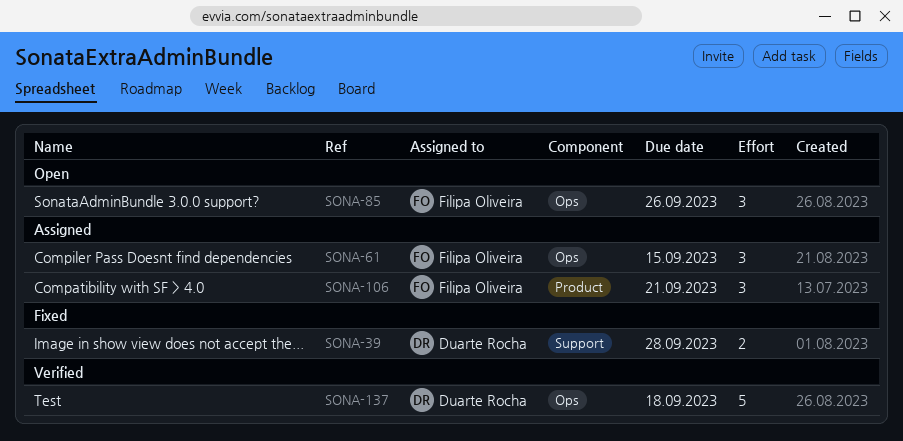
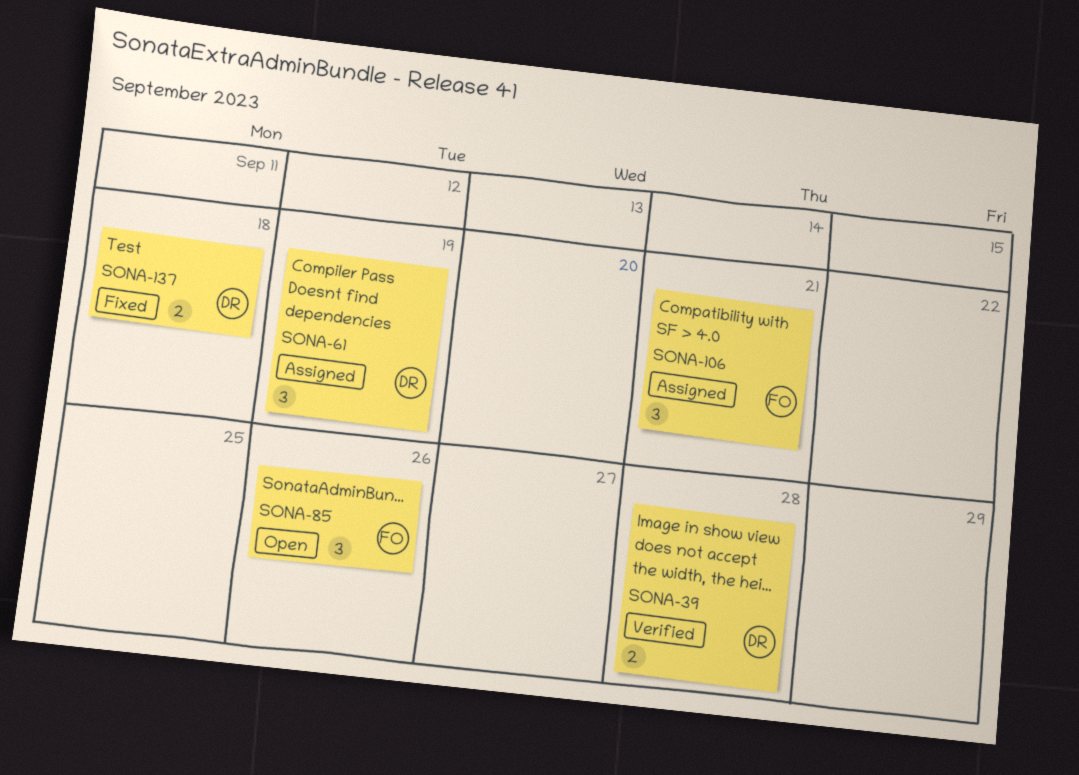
SONA-39, status: Fixed -> Verified
SONA-61, owner: Filipa Oliveira -> Duarte Rocha
SONA-61, due: Sep 15 -> Sep 19
SONA-137, status: Verified -> Fixed
SONA-137, estimate: 5 -> 2

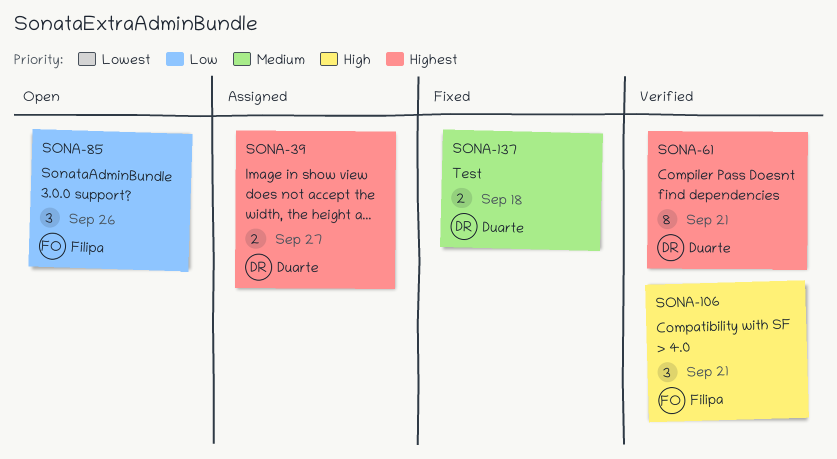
SONA-39, status: Verified -> Assigned
SONA-39, due: Sep 28 -> Sep 27
SONA-61, status: Assigned -> Verified
SONA-61, estimate: 3 -> 8
SONA-61, due: Sep 19 -> Sep 21
SONA-106, status: Assigned -> Verified

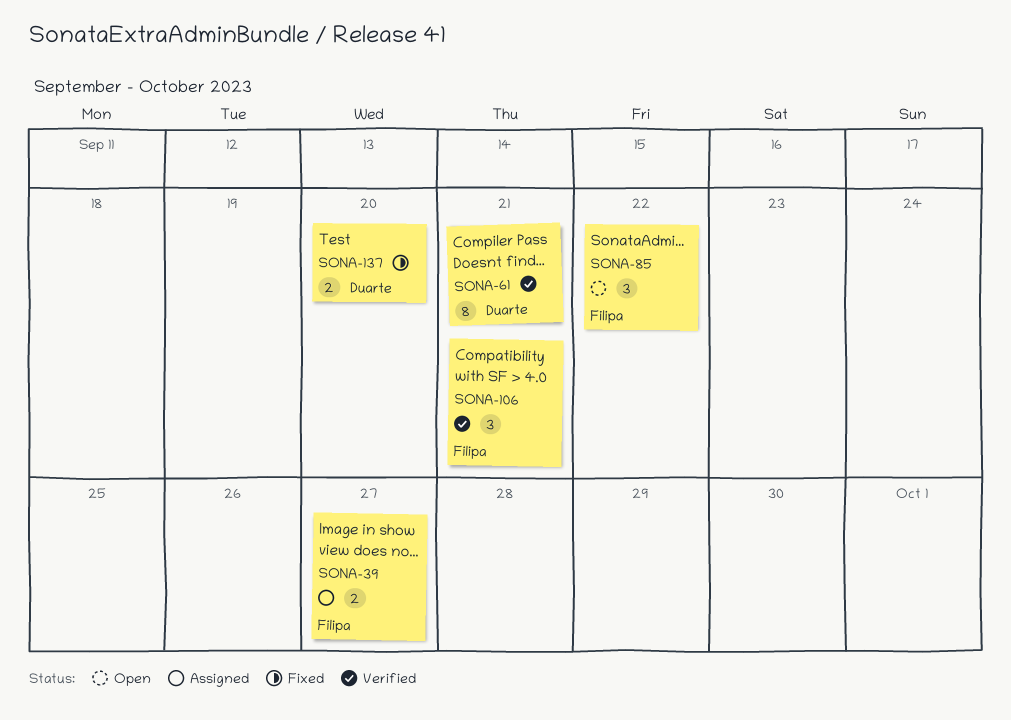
SONA-39, owner: Duarte -> Filipa
SONA-85, due: Sep 26 -> Sep 22
SONA-137, due: Sep 18 -> Sep 20

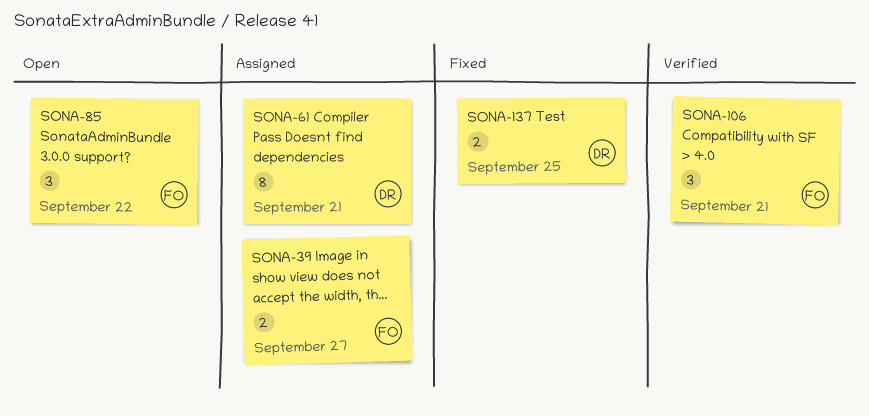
SONA-61, status: Verified -> Assigned
SONA-137, due: Sep 20 -> Sep 25

